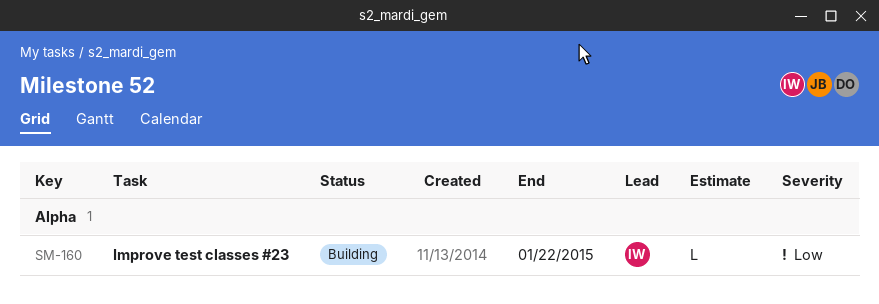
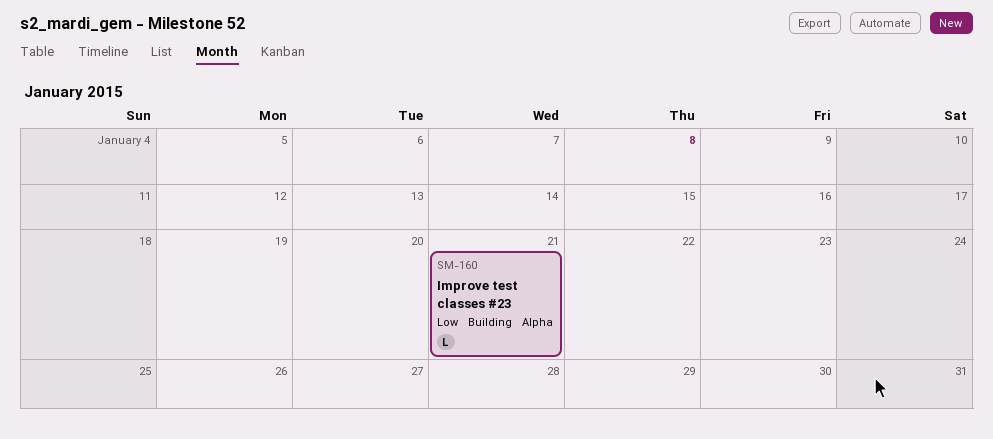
SM-160, due: Jan 22 -> Jan 21

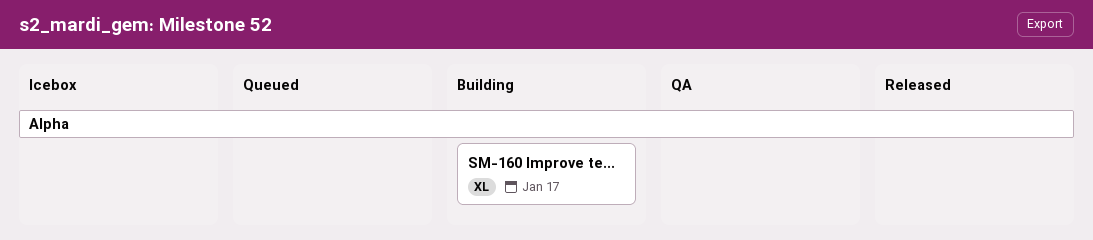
SM-160, estimate: L -> XL
SM-160, due: Jan 21 -> Jan 17

